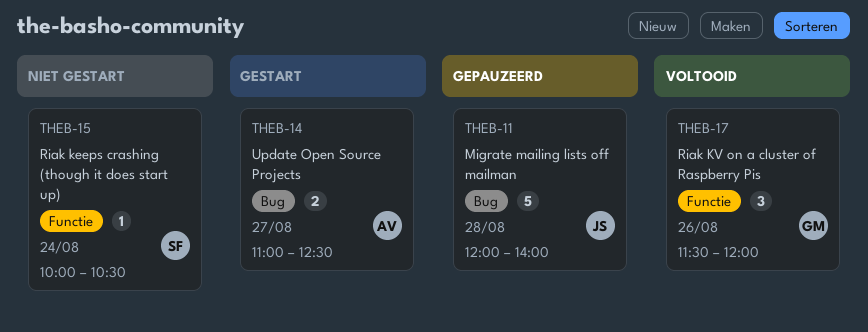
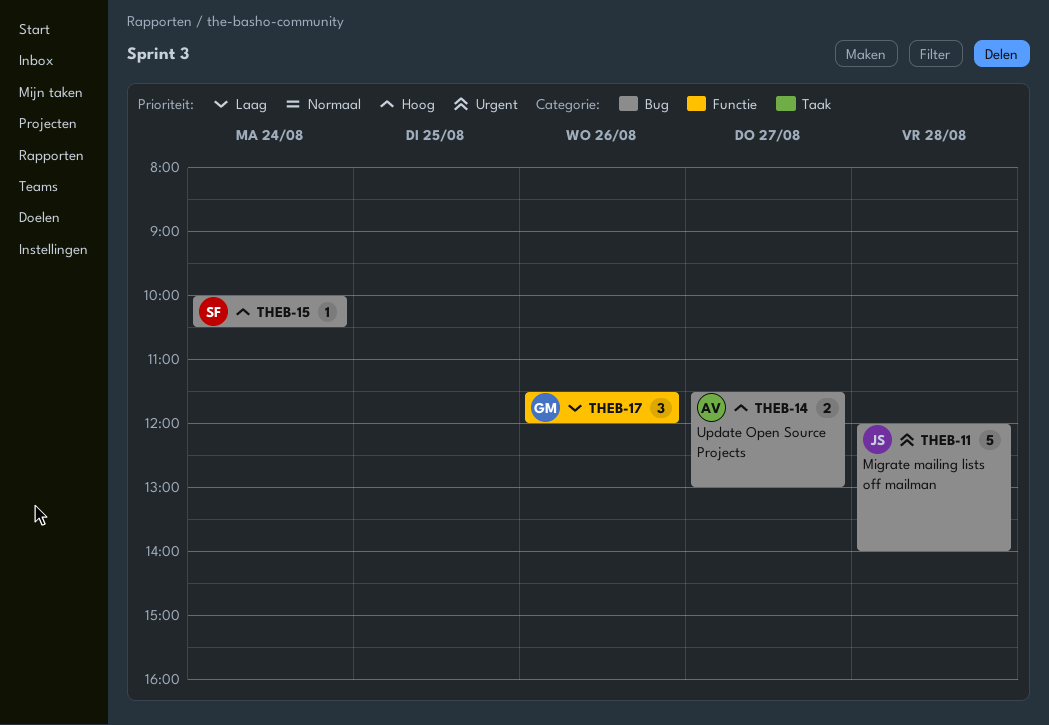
THEB-14, begins: 11:00 -> 11:30
THEB-14, ends: 12:30 -> 13:00
THEB-15, label: Functie -> Bug

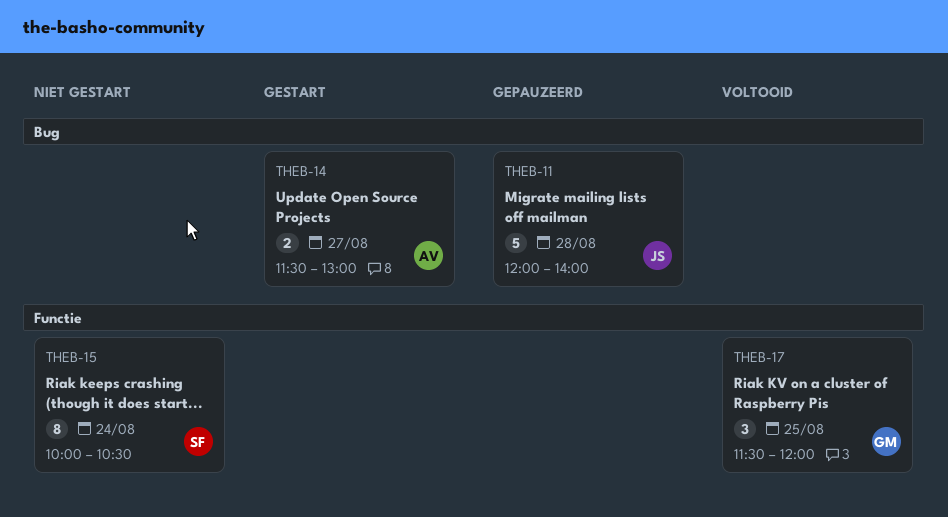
THEB-15, label: Bug -> Functie
THEB-15, estimate: 1 -> 8
THEB-17, day: Aug 26 -> Aug 25

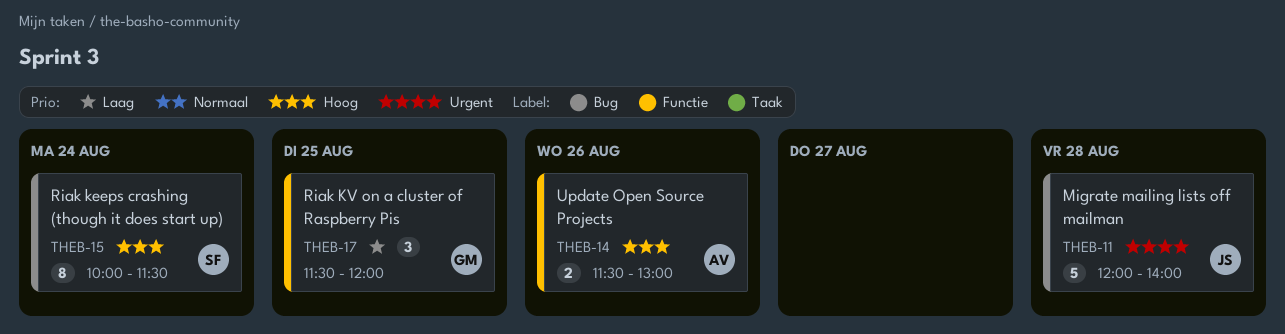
THEB-14, label: Bug -> Functie
THEB-14, day: Aug 27 -> Aug 26
THEB-15, label: Functie -> Bug
THEB-15, ends: 10:30 -> 11:30

